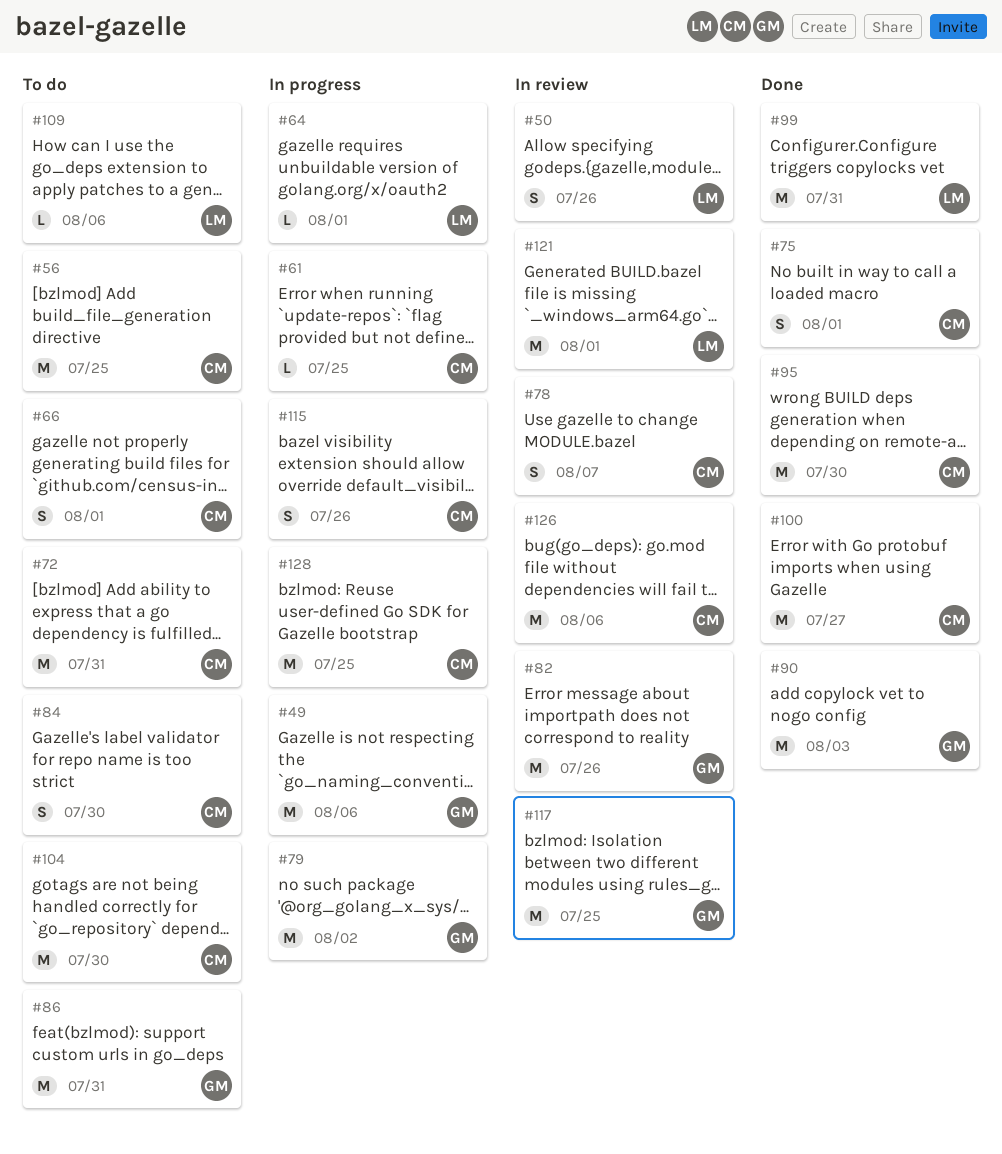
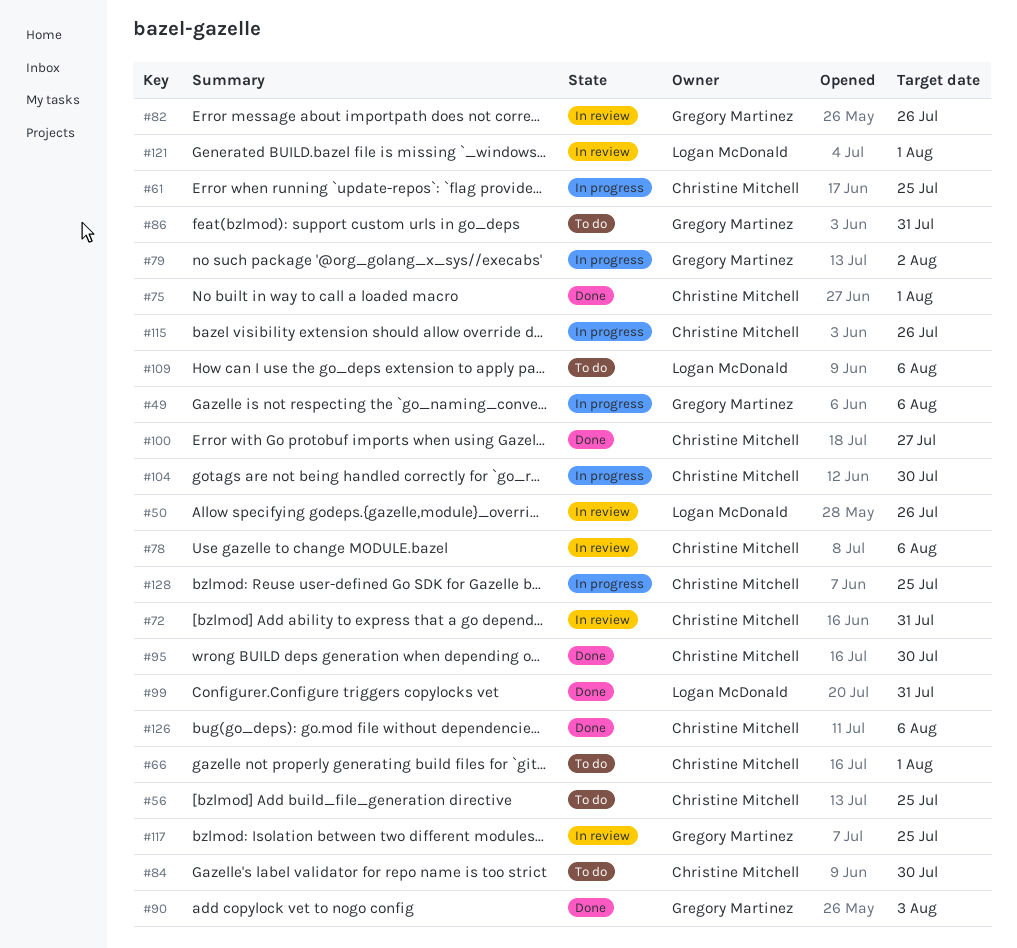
#64: present -> none
#72, status: To do -> In review
#78, due: Aug 7 -> Aug 6
#104, status: To do -> In progress
#126, status: In review -> Done

